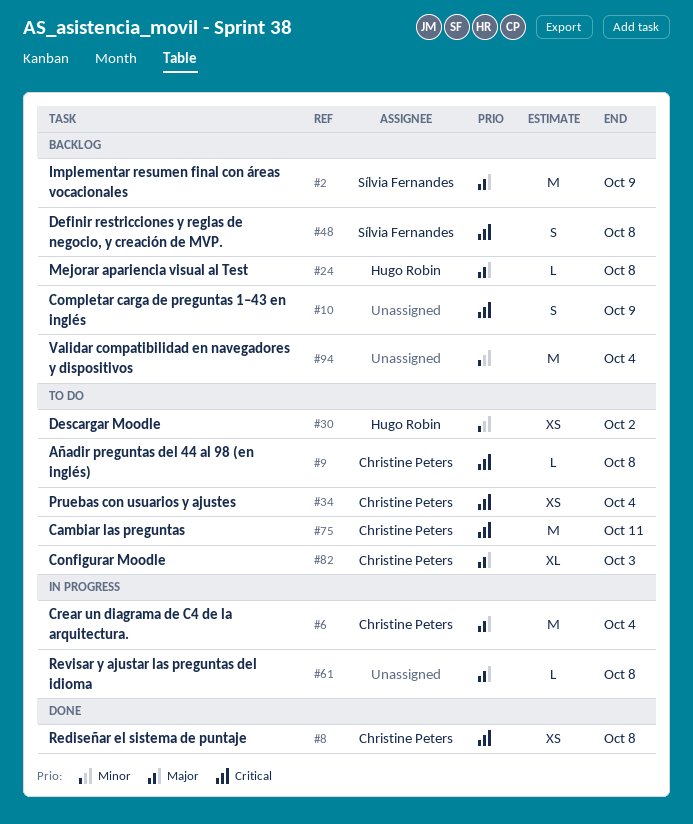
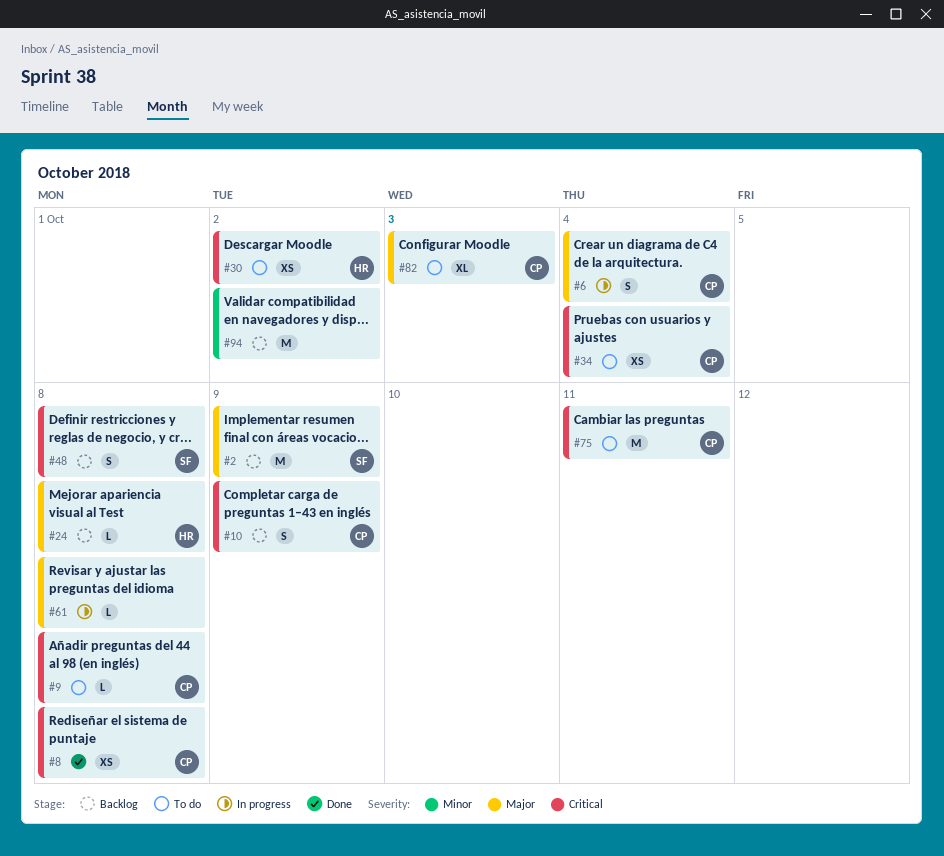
#6, estimate: M -> S
#10, owner: none -> Christine Peters
#30, priority: Minor -> Critical
#94, due: Oct 4 -> Oct 2

